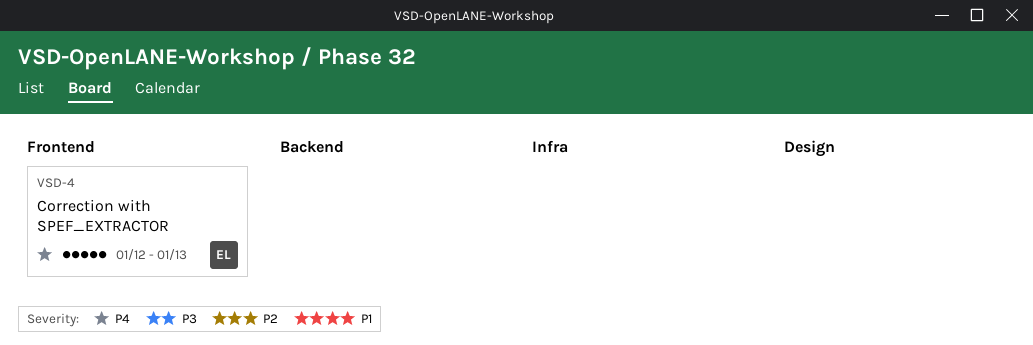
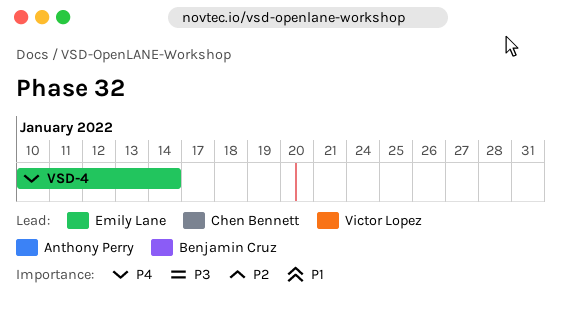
VSD-4, start: Jan 12 -> Jan 10
VSD-4, due: Jan 13 -> Jan 14

